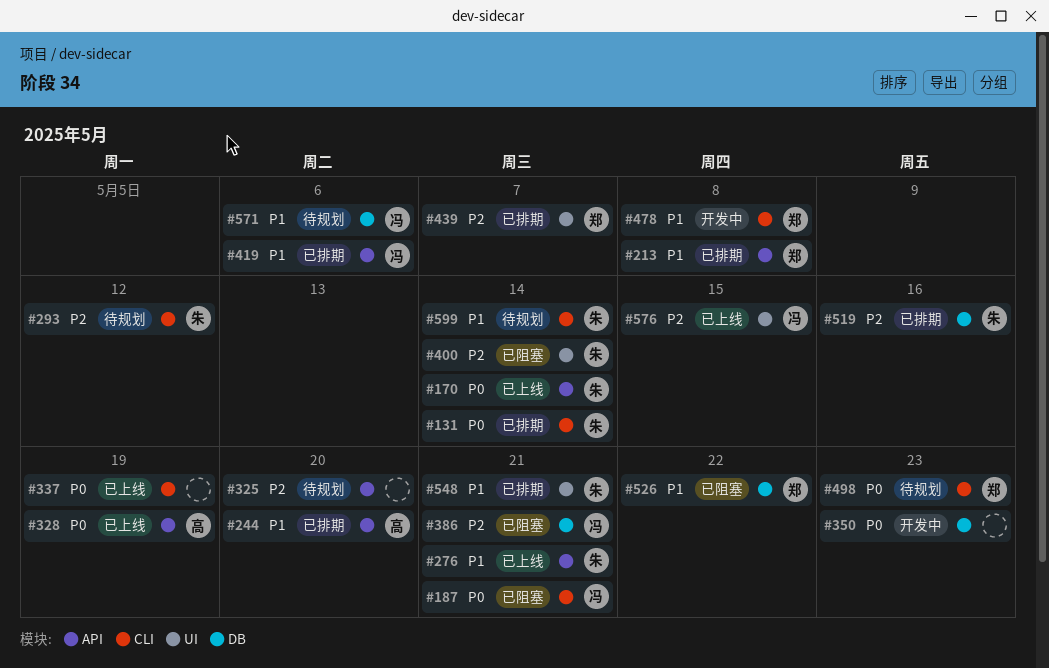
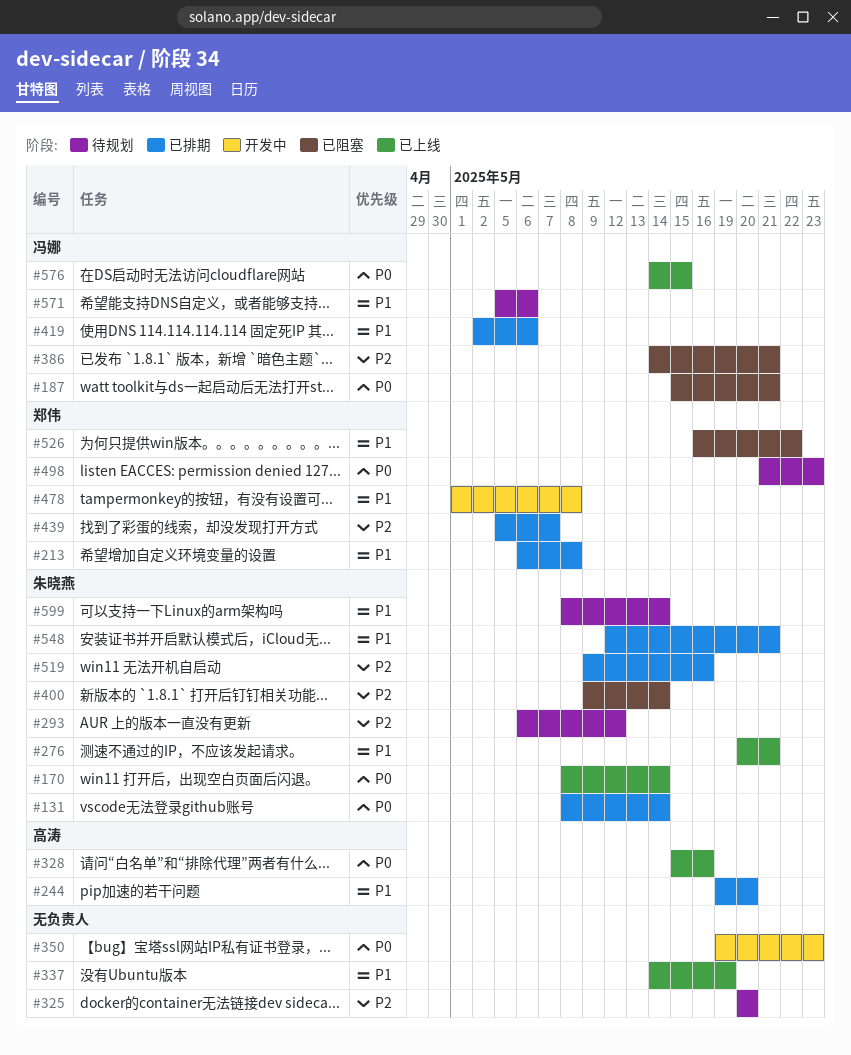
#328, due: May 19 -> May 16
#337, priority: P0 -> P1
#576, priority: P2 -> P0

